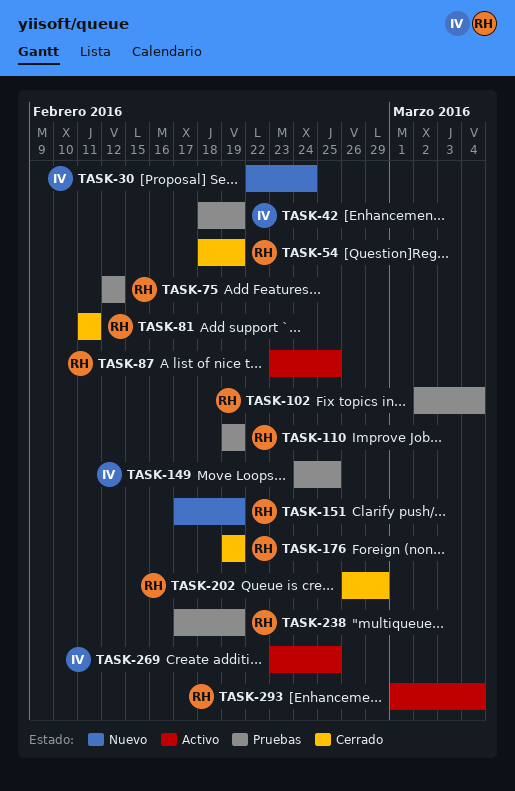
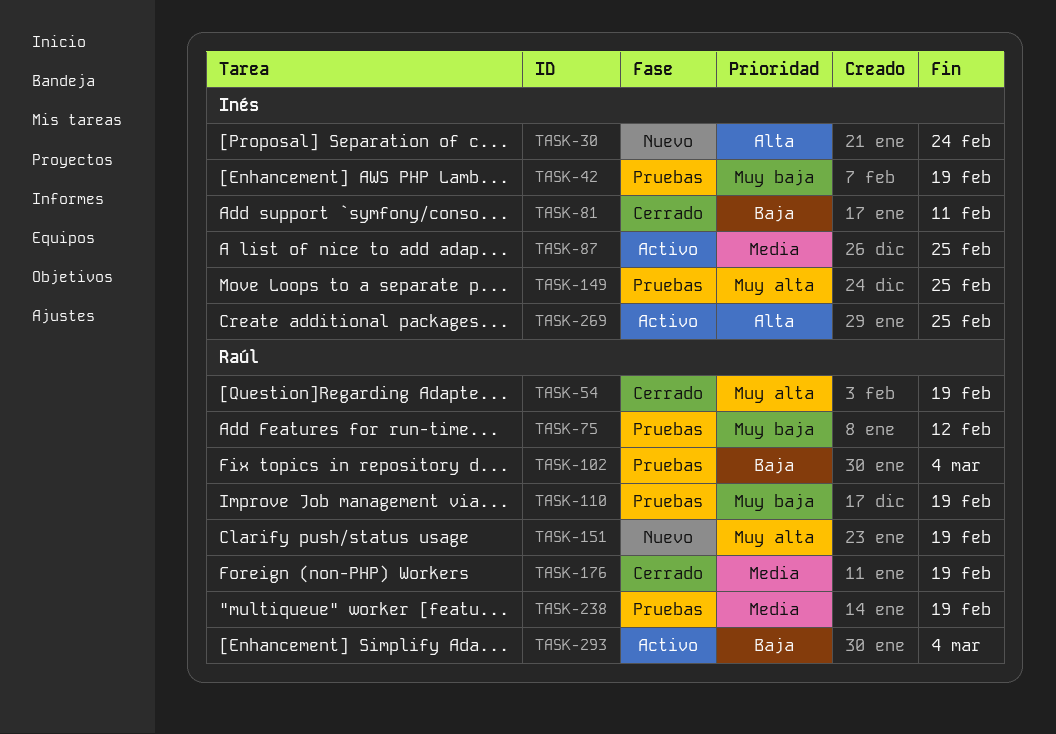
TASK-81, owner: Raúl -> Inés
TASK-87, owner: Raúl -> Inés
TASK-202: present -> none

